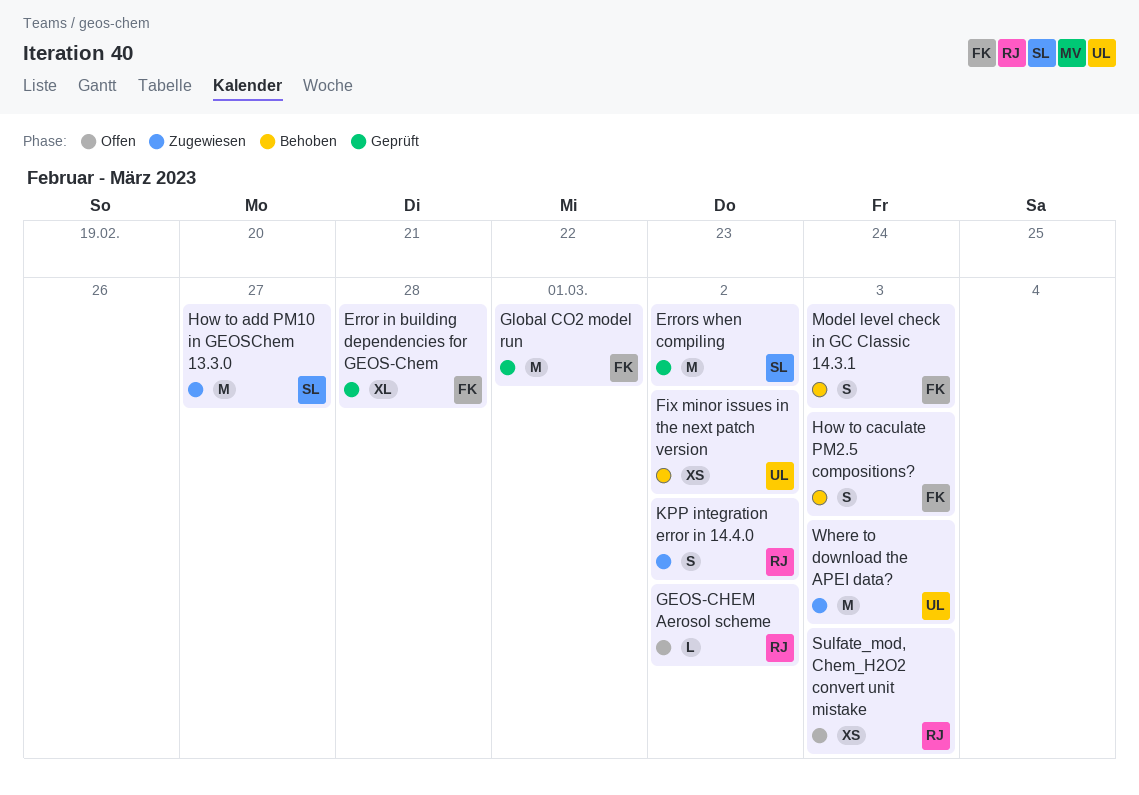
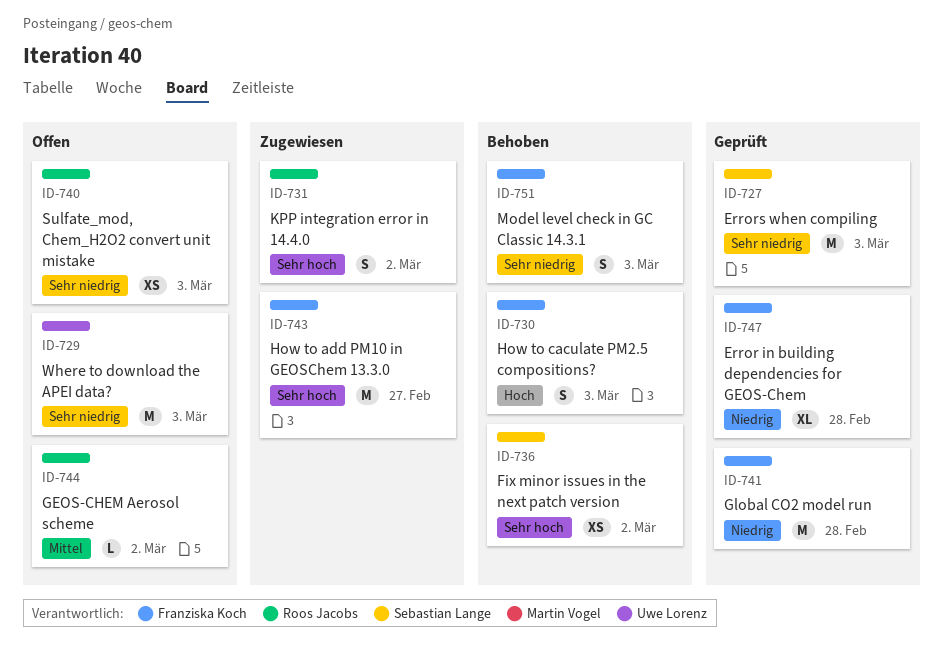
Errors when compiling, due: Mar 2 -> Mar 3
Fix minor issues in the next patch version, owner: Uwe Lorenz -> Sebastian Lange
Global CO2 model run, due: Mar 1 -> Feb 28
How to add PM10 in GEOSChem 13.3.0, owner: Sebastian Lange -> Franziska Koch
Where to download the APEI data?, status: Zugewiesen -> Offen

